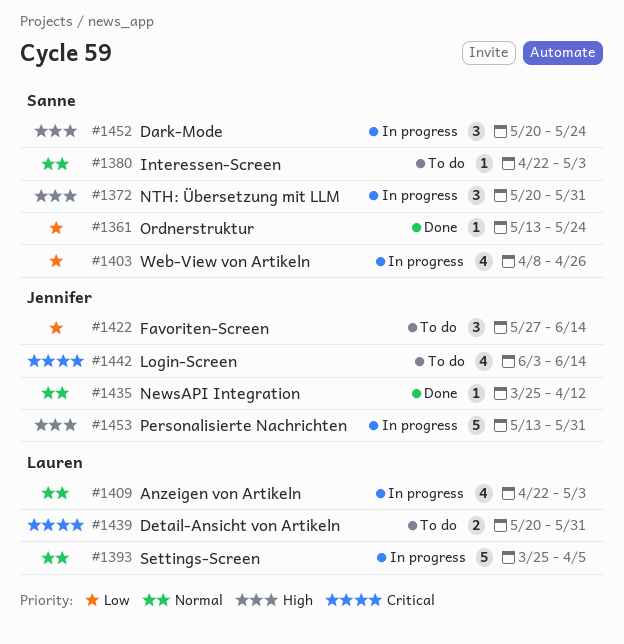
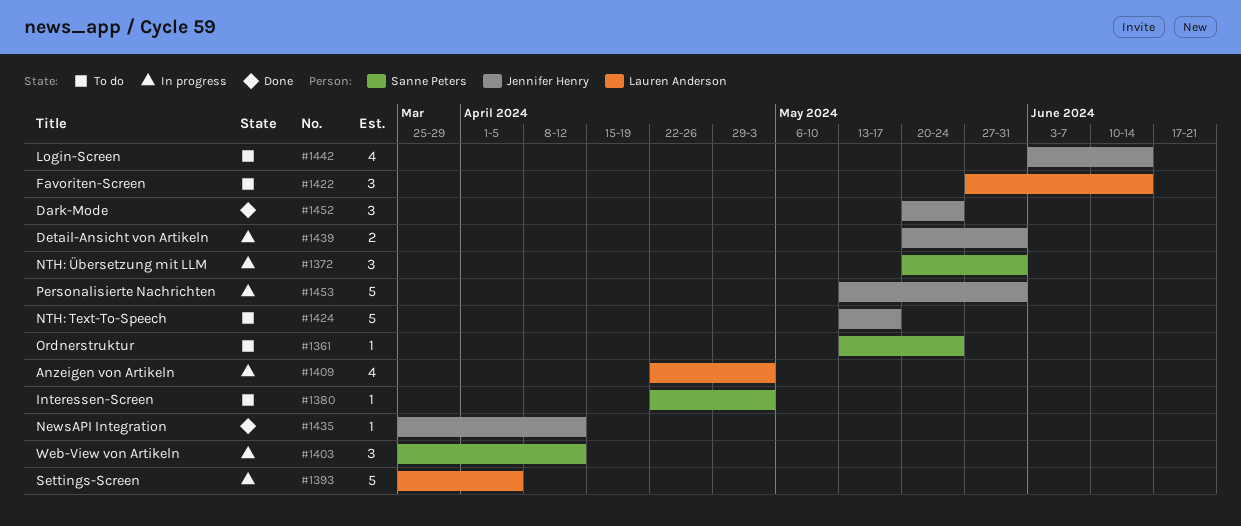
#1361, status: Done -> To do
#1403, estimate: 4 -> 3
#1403, start: Apr 8 -> Mar 25
#1403, due: Apr 26 -> Apr 12
#1422, owner: Jennifer Henry -> Lauren Anderson
#1424: none -> present
#1439, status: To do -> In progress
#1439, owner: Lauren Anderson -> Jennifer Henry
#1452, status: In progress -> Done
#1452, owner: Sanne Peters -> Jennifer Henry

